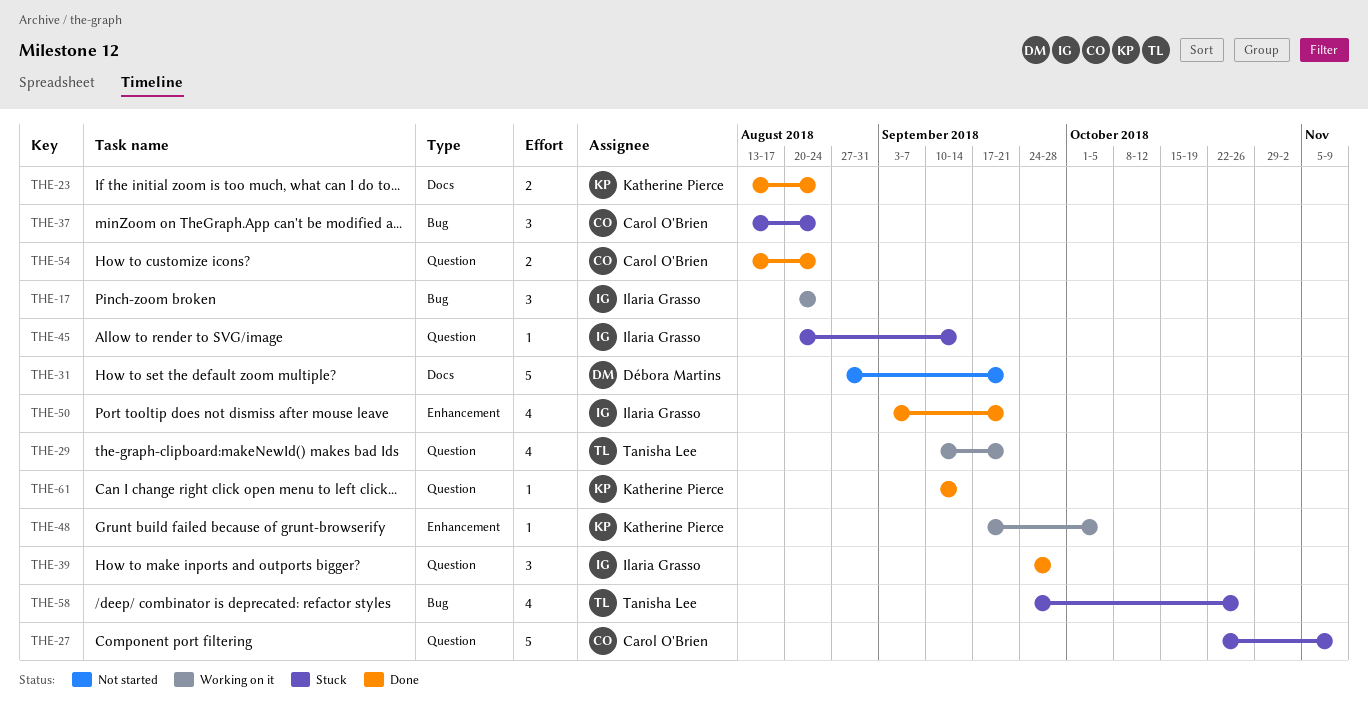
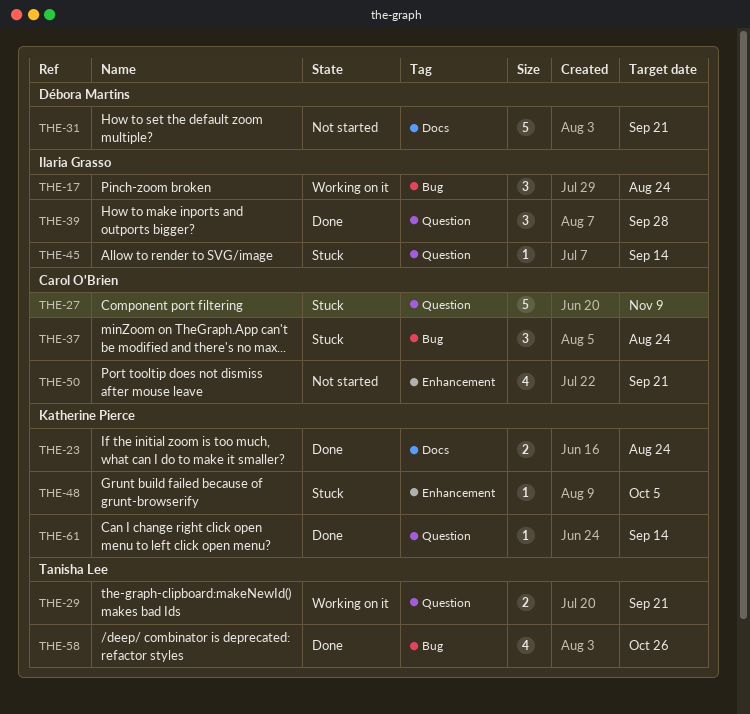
THE-29, estimate: 4 -> 2
THE-48, status: Working on it -> Stuck
THE-50, status: Done -> Not started
THE-50, owner: Ilaria Grasso -> Carol O'Brien
THE-54: present -> none
THE-58, status: Stuck -> Done

